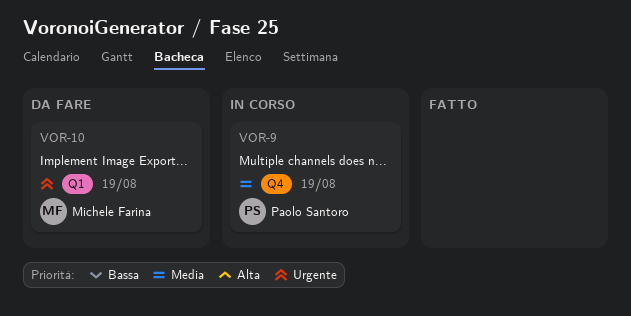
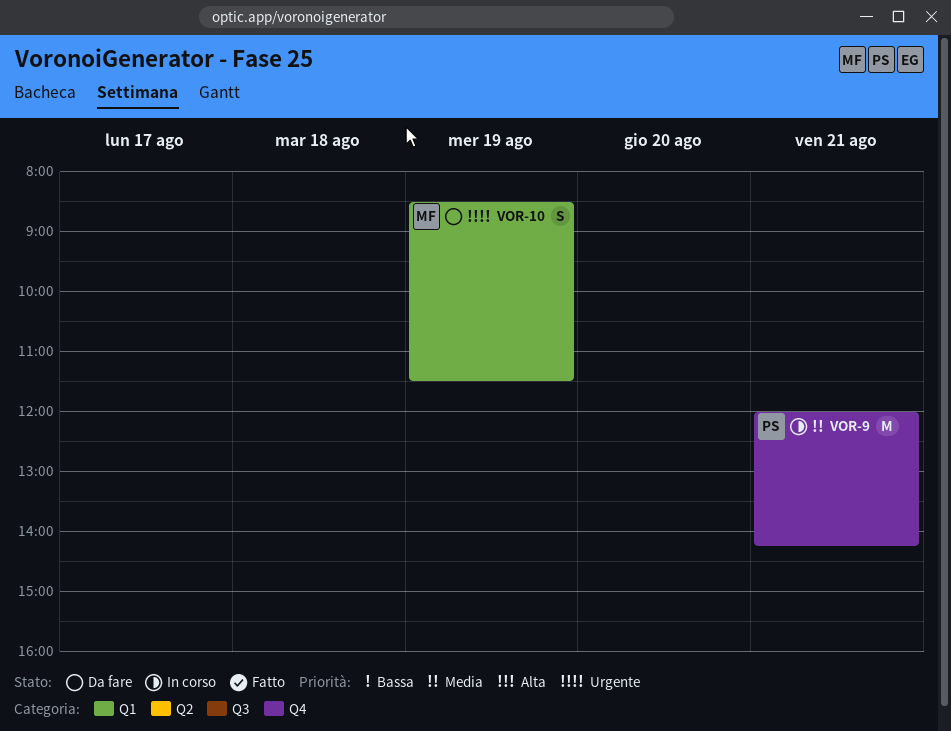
VOR-9, day: Aug 19 -> Aug 21

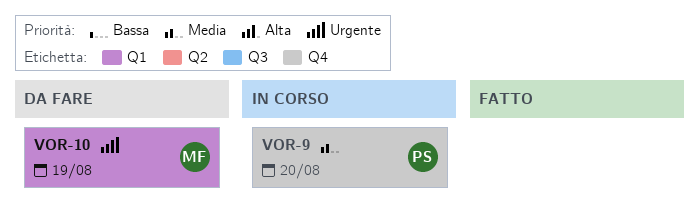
VOR-9, day: Aug 21 -> Aug 20

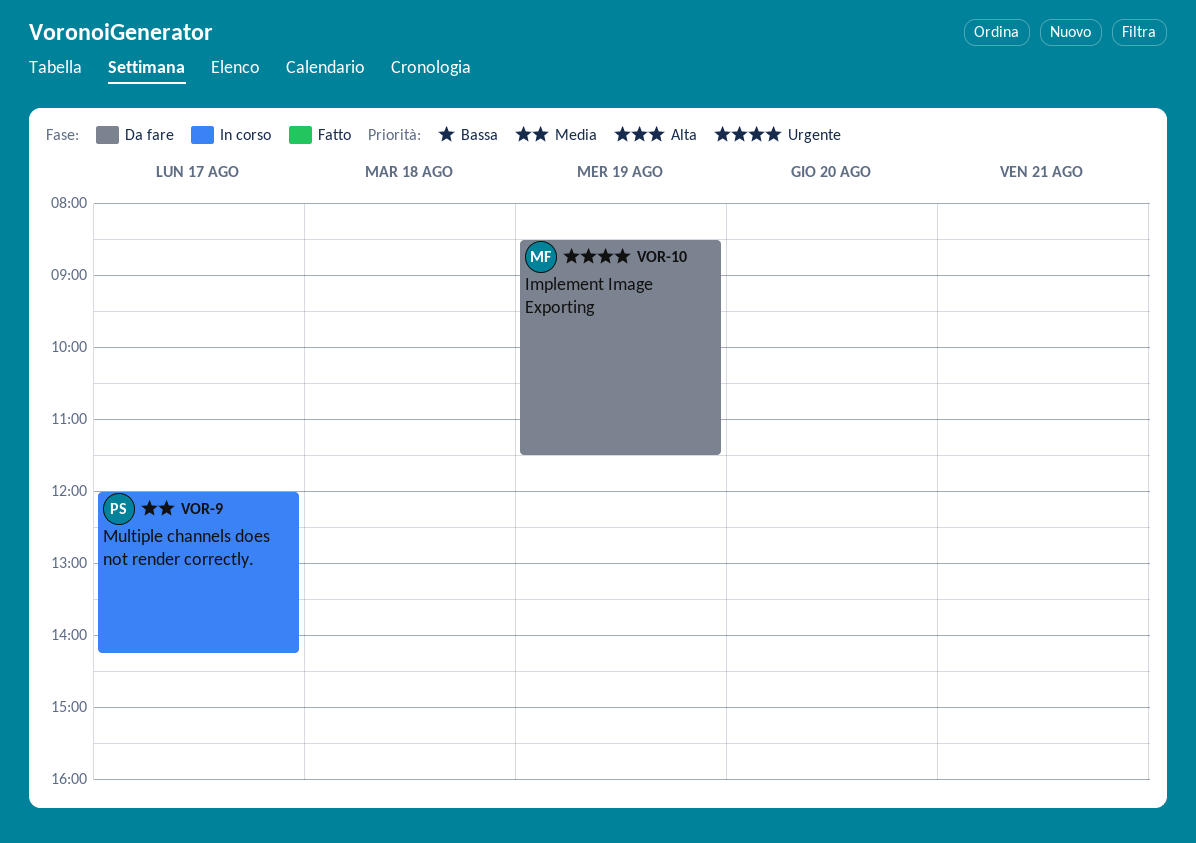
VOR-9, day: Aug 20 -> Aug 17

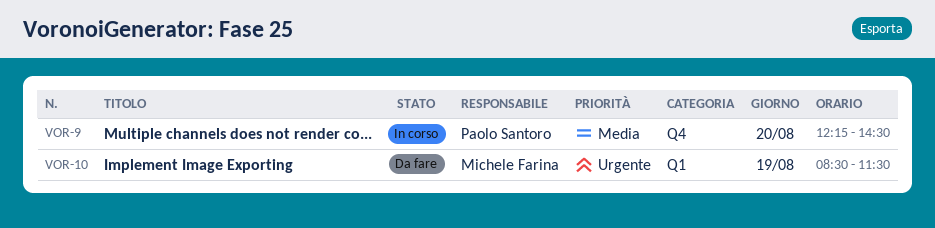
VOR-9, day: Aug 17 -> Aug 20
VOR-9, begins: 12:00 -> 12:15
VOR-9, ends: 14:15 -> 14:30

